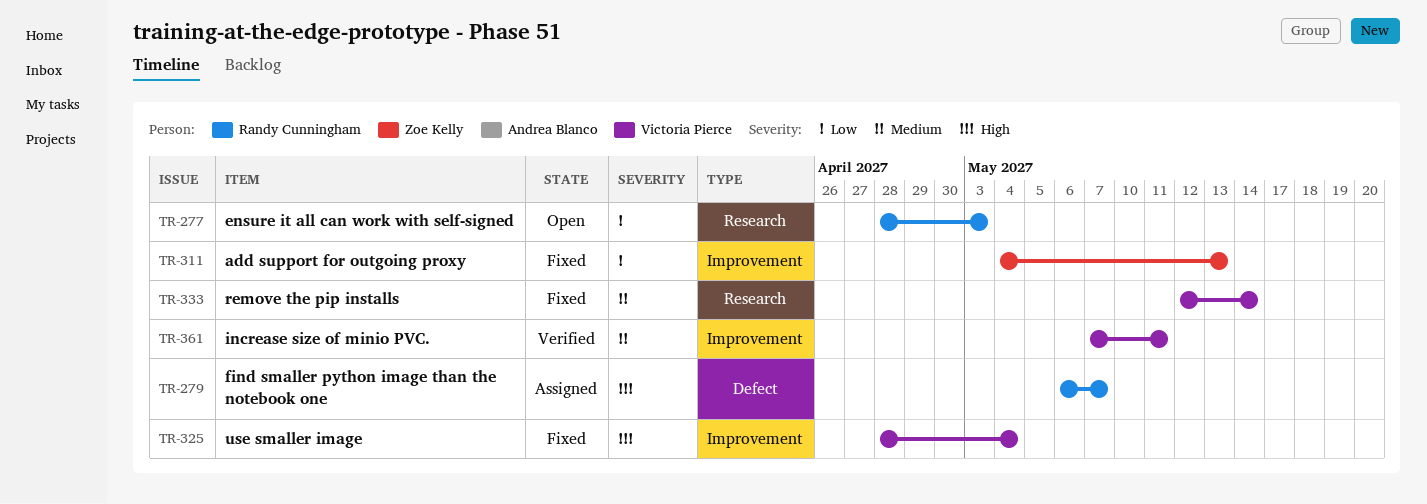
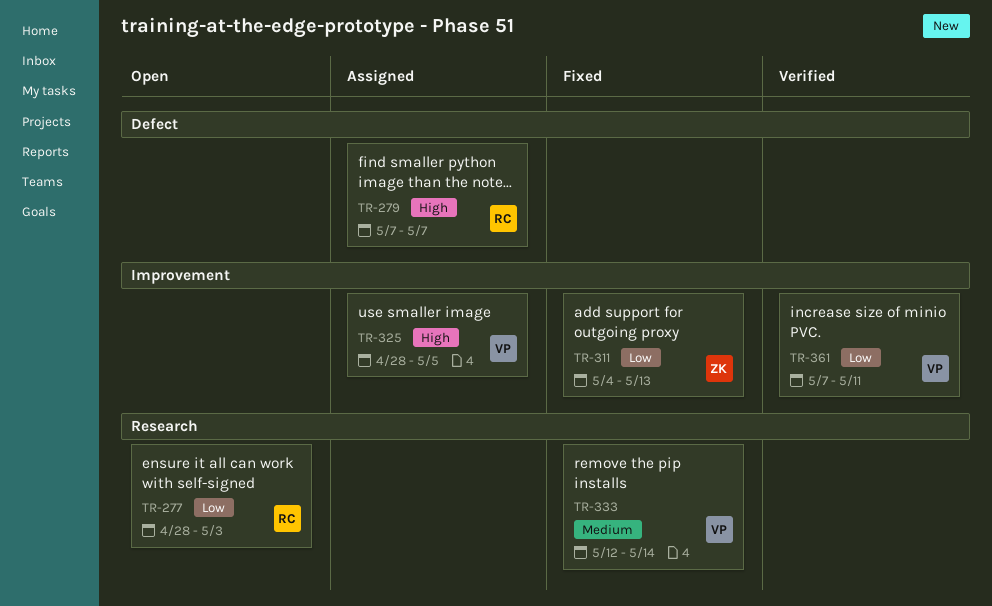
TR-279, start: May 6 -> May 7
TR-325, status: Fixed -> Assigned
TR-325, due: May 4 -> May 5
TR-361, priority: Medium -> Low

